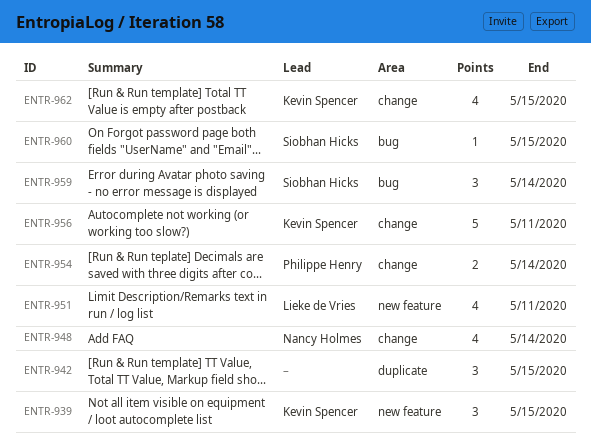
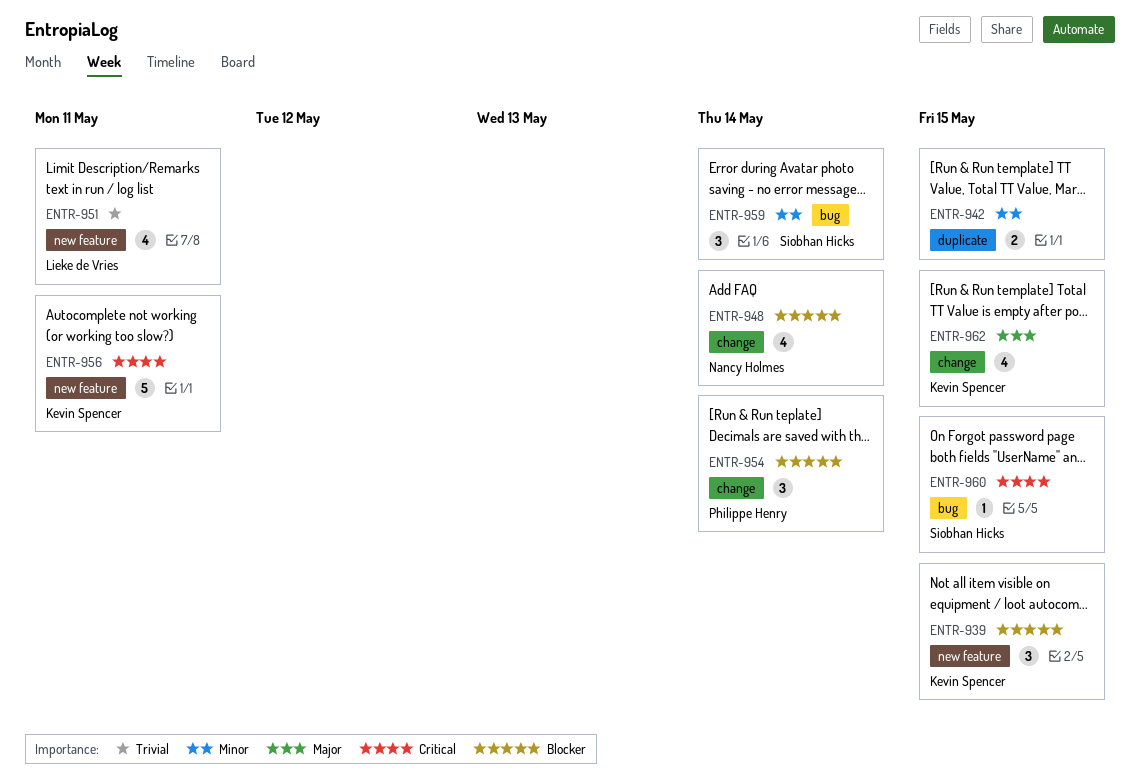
ENTR-942, estimate: 3 -> 2
ENTR-954, estimate: 2 -> 3
ENTR-956, label: change -> new feature

